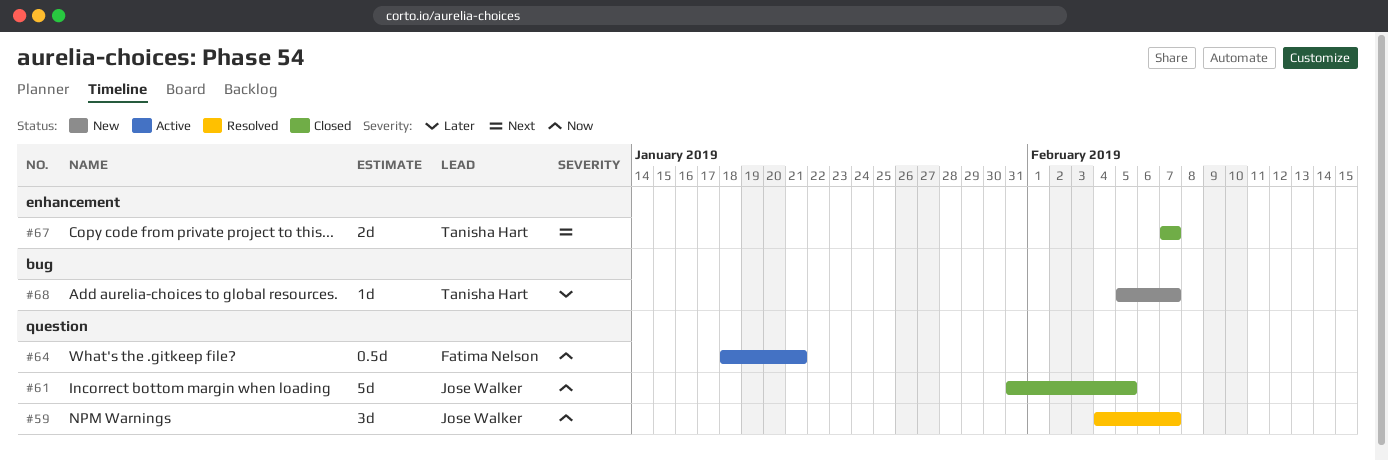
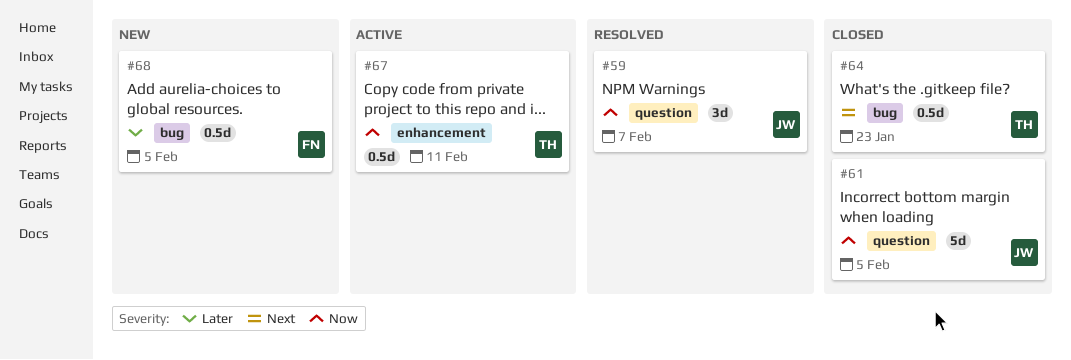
#64, status: Active -> Closed
#64, owner: Fatima Nelson -> Tanisha Hart
#64, priority: Now -> Next
#64, label: question -> bug
#64, due: Jan 21 -> Jan 23
#67, status: Closed -> Active
#67, priority: Next -> Now
#67, estimate: 2d -> 0.5d
#67, due: Feb 7 -> Feb 11
#68, owner: Tanisha Hart -> Fatima Nelson
#68, estimate: 1d -> 0.5d
#68, due: Feb 7 -> Feb 5

